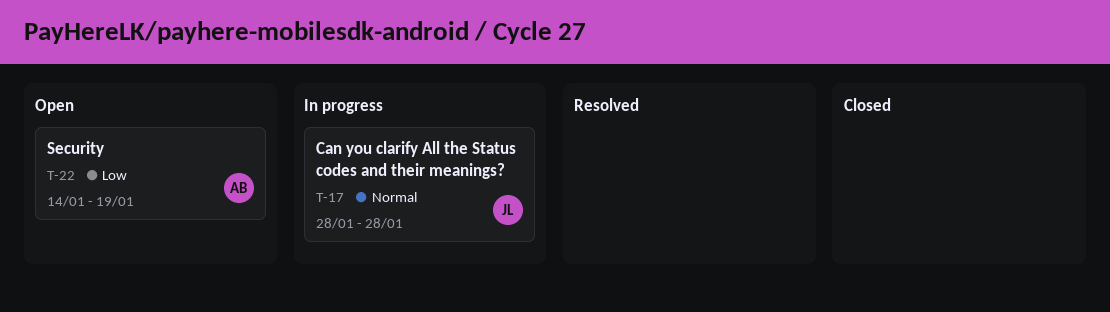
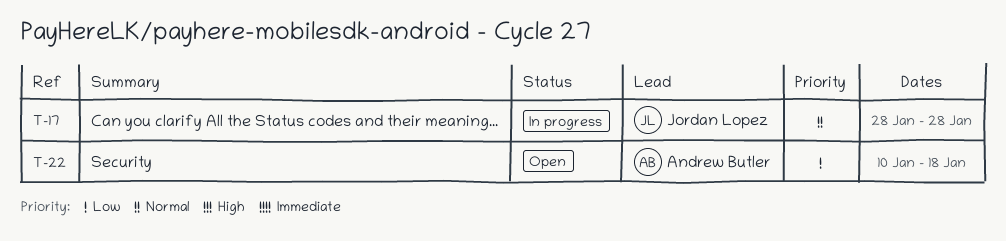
T-22, start: Jan 14 -> Jan 10
T-22, due: Jan 19 -> Jan 18

